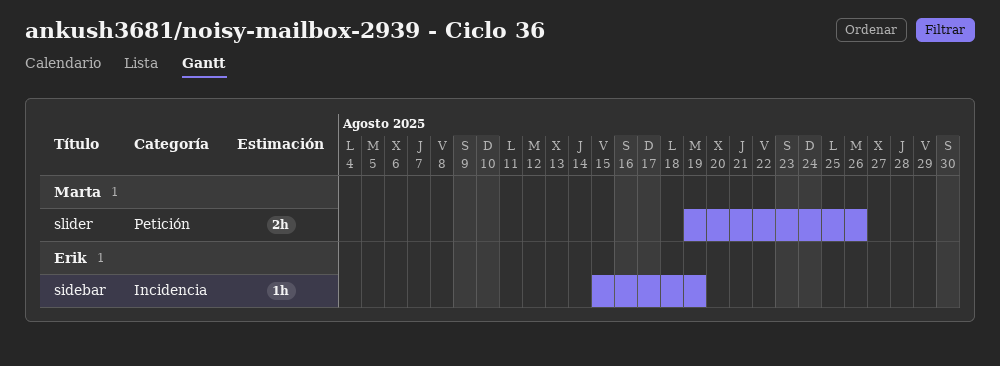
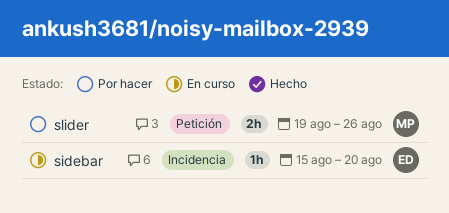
sidebar, due: Aug 19 -> Aug 20

